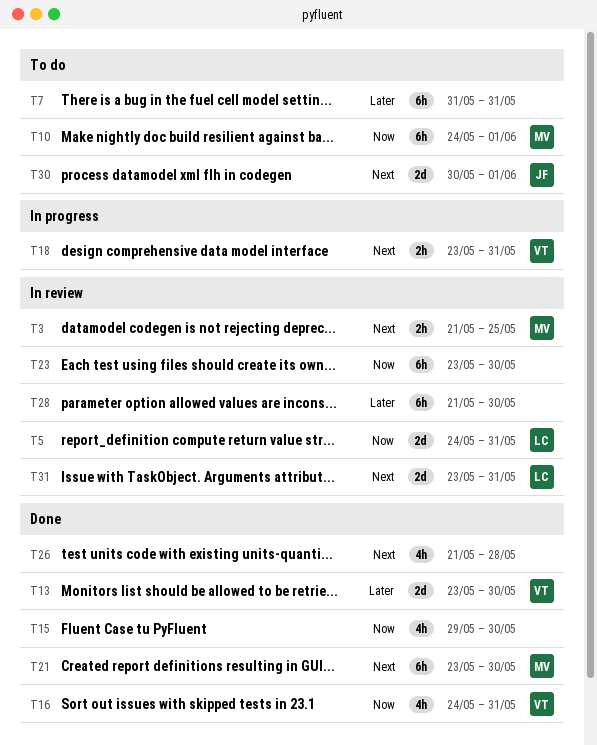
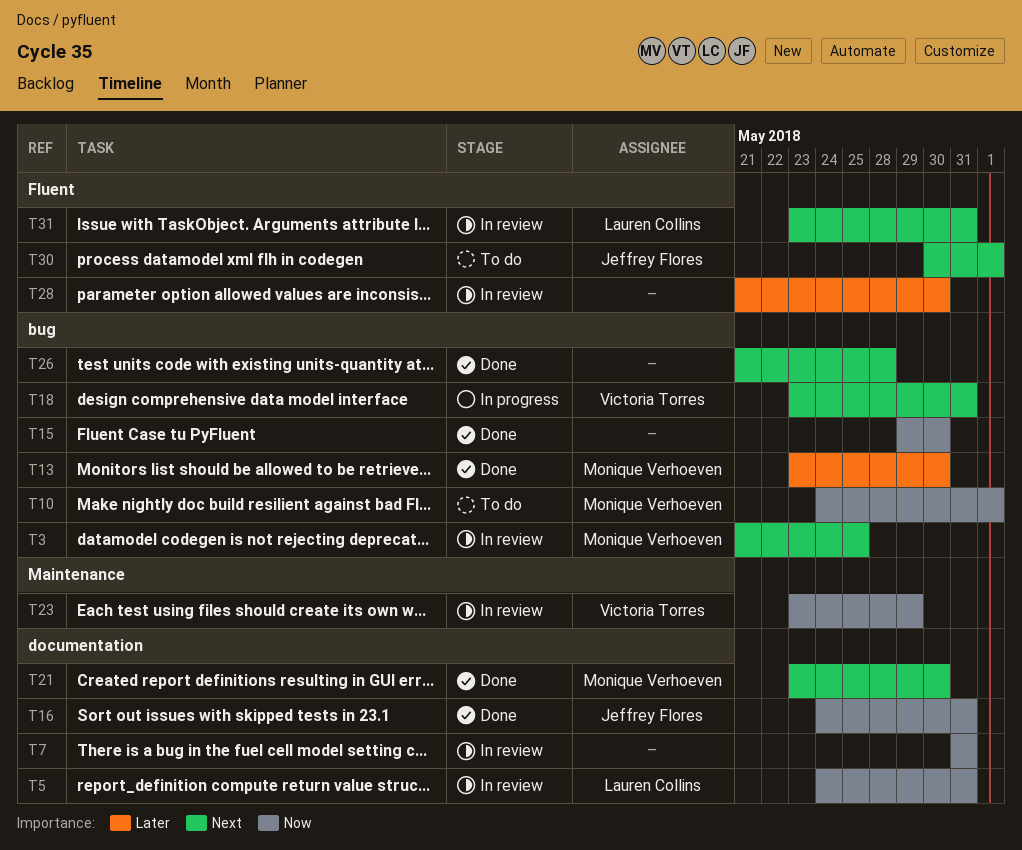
T7, status: To do -> In review
T7, priority: Later -> Now
T13, owner: Victoria Torres -> Monique Verhoeven
T16, owner: Victoria Torres -> Jeffrey Flores
T23, owner: none -> Victoria Torres
T23, due: May 30 -> May 29

